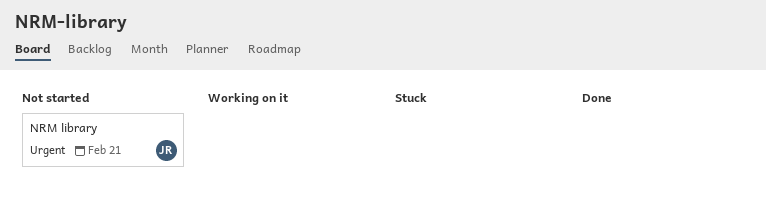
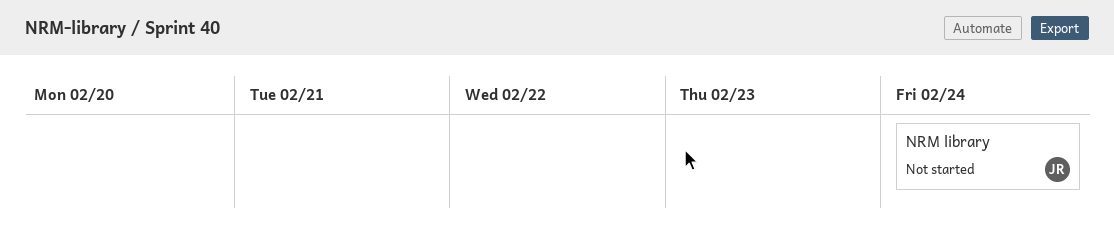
NRM library, due: Feb 21 -> Feb 24

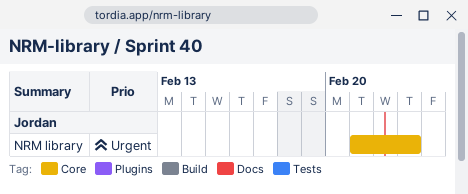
NRM library, due: Feb 24 -> Feb 23

